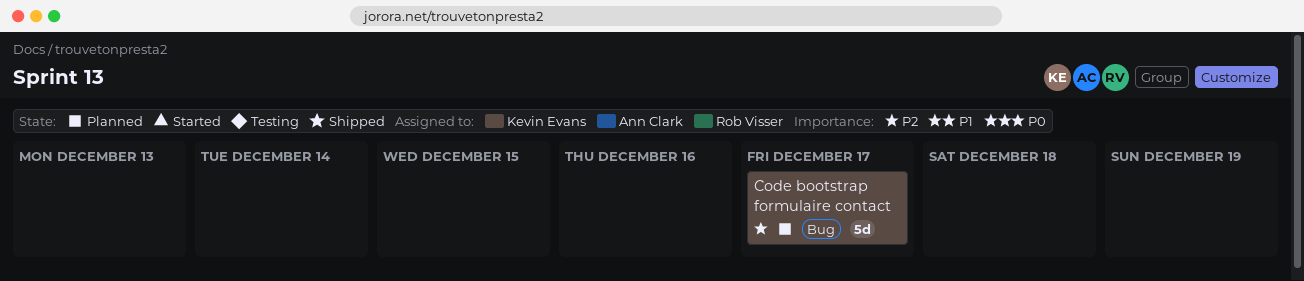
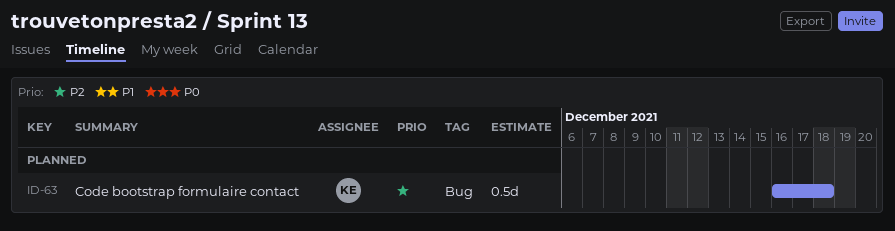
Code bootstrap formulaire contact, estimate: 5d -> 0.5d
Code bootstrap formulaire contact, due: Dec 17 -> Dec 18

